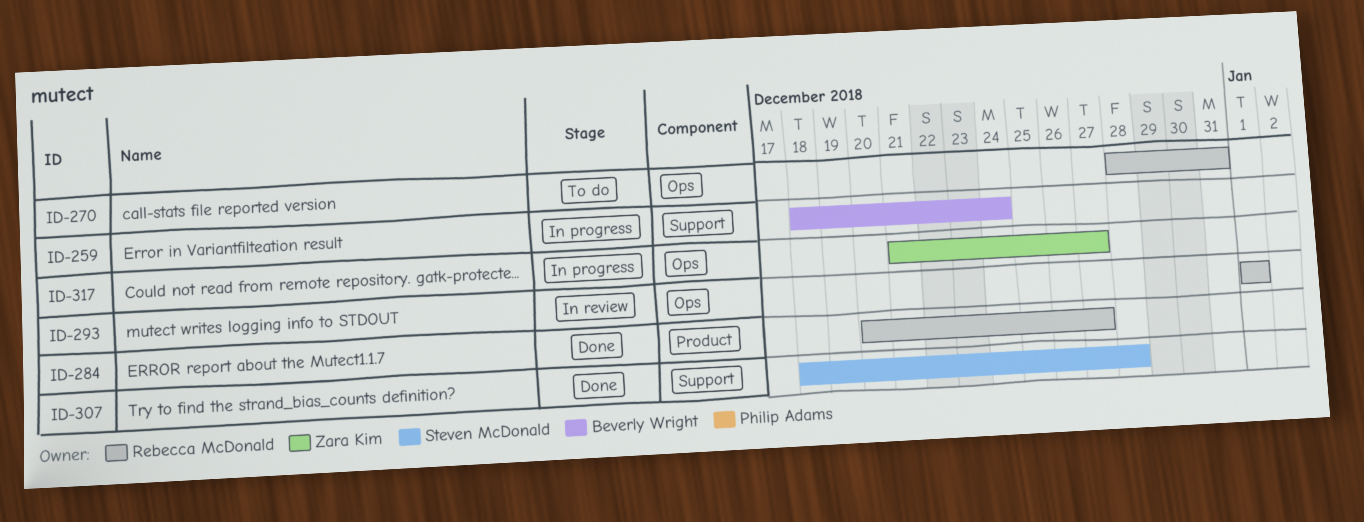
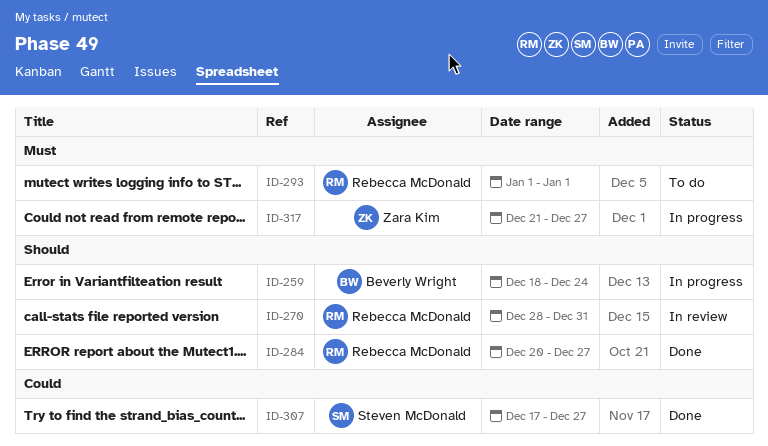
ID-270, status: To do -> In review
ID-293, status: In review -> To do
ID-307, start: Dec 18 -> Dec 17
ID-307, due: Dec 28 -> Dec 27

